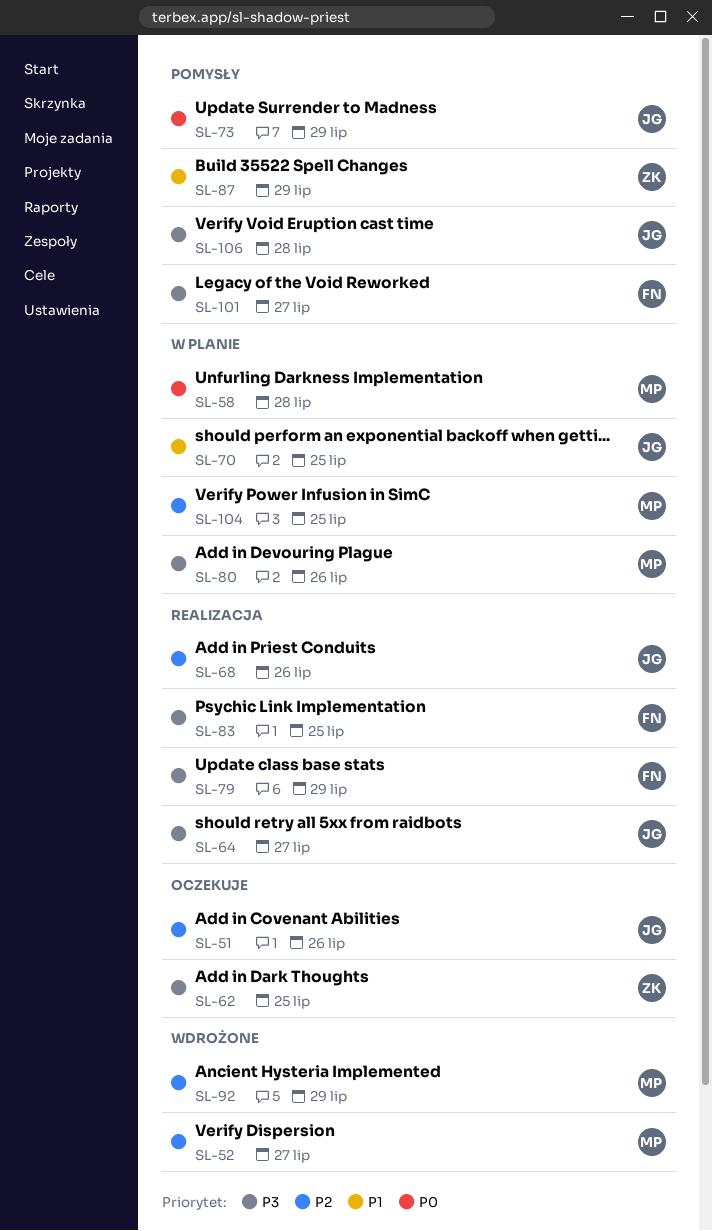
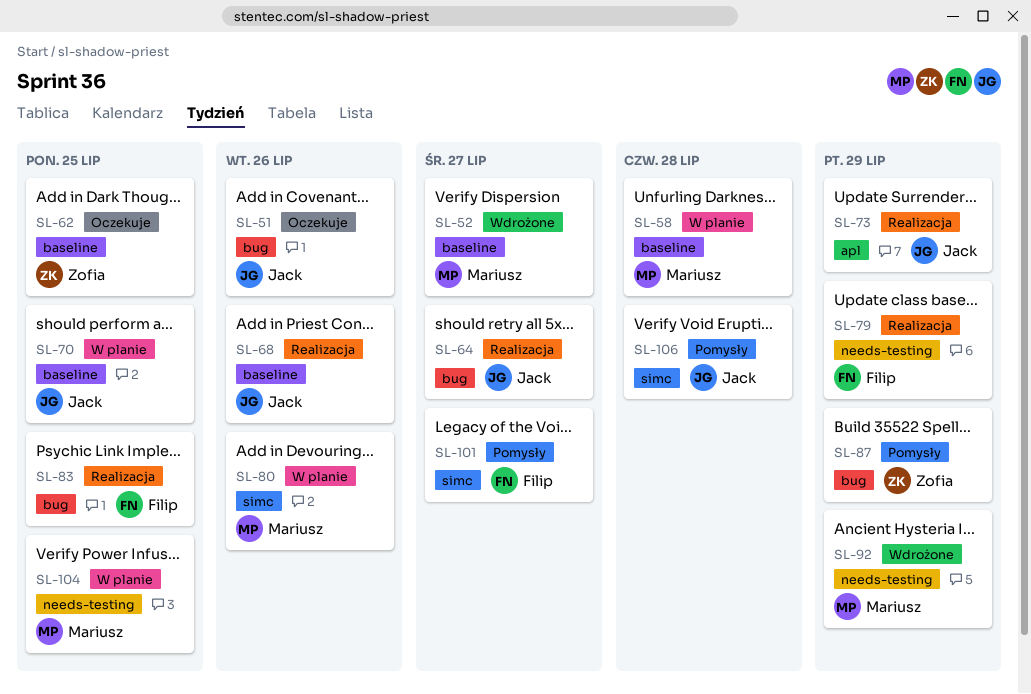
SL-73, status: Pomysły -> Realizacja

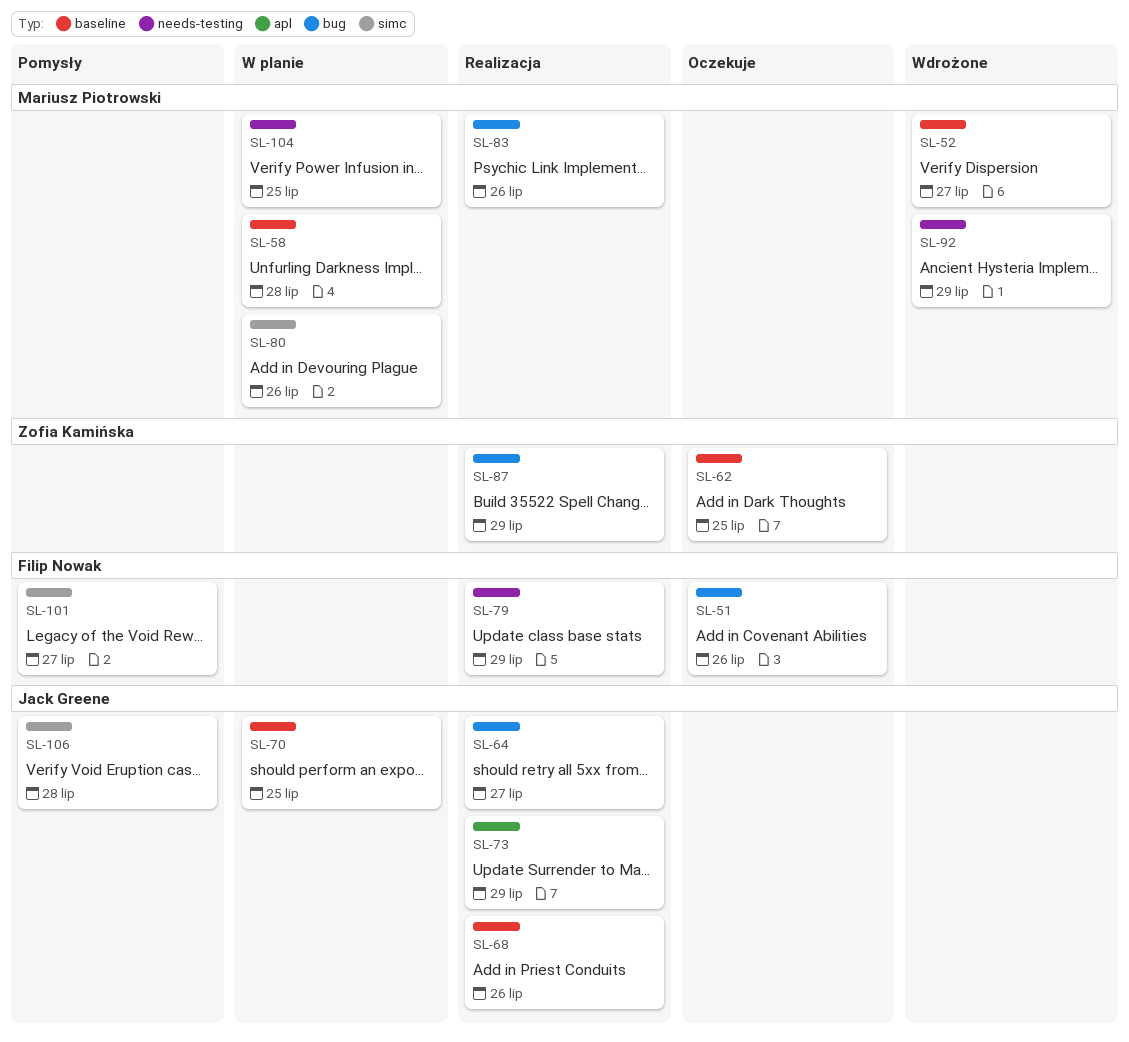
SL-51, owner: Jack Greene -> Filip Nowak
SL-83, owner: Filip Nowak -> Mariusz Piotrowski
SL-83, due: Jul 25 -> Jul 26
SL-87, status: Pomysły -> Realizacja

